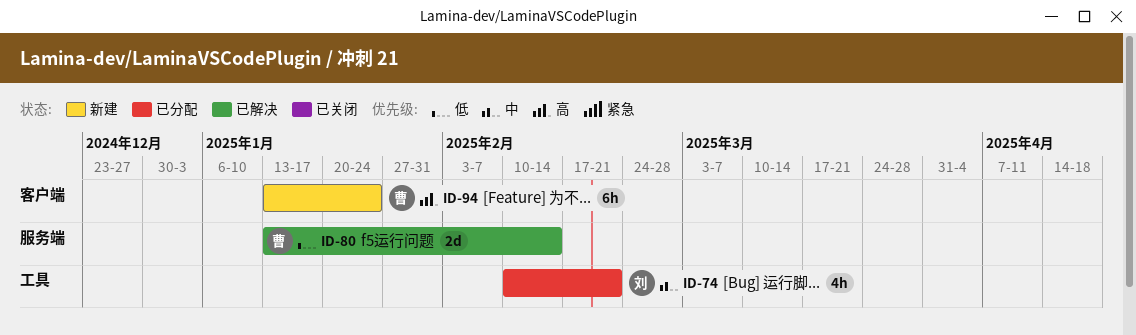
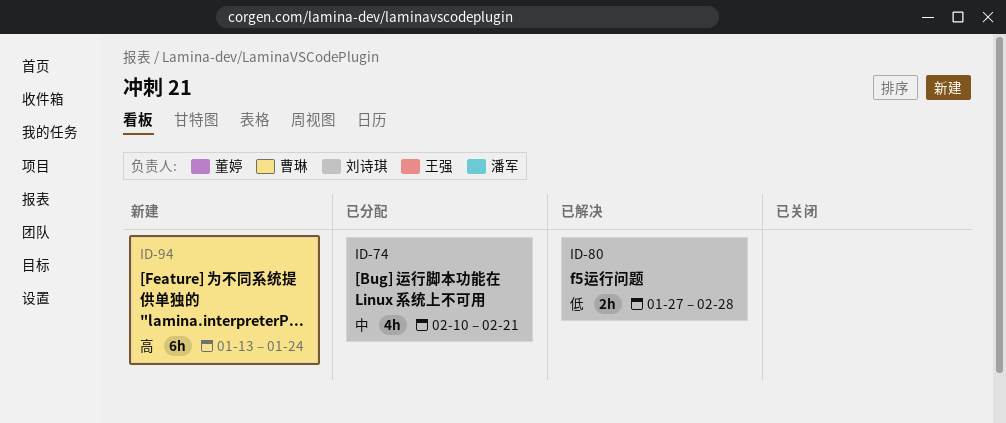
ID-80, owner: 曹琳 -> 刘诗琪
ID-80, estimate: 2d -> 2h
ID-80, start: Jan 13 -> Jan 27
ID-80, due: Feb 14 -> Feb 28

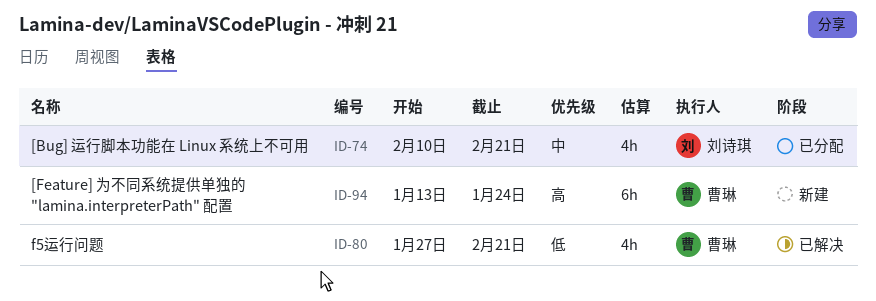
ID-80, owner: 刘诗琪 -> 曹琳
ID-80, estimate: 2h -> 4h
ID-80, due: Feb 28 -> Feb 21

